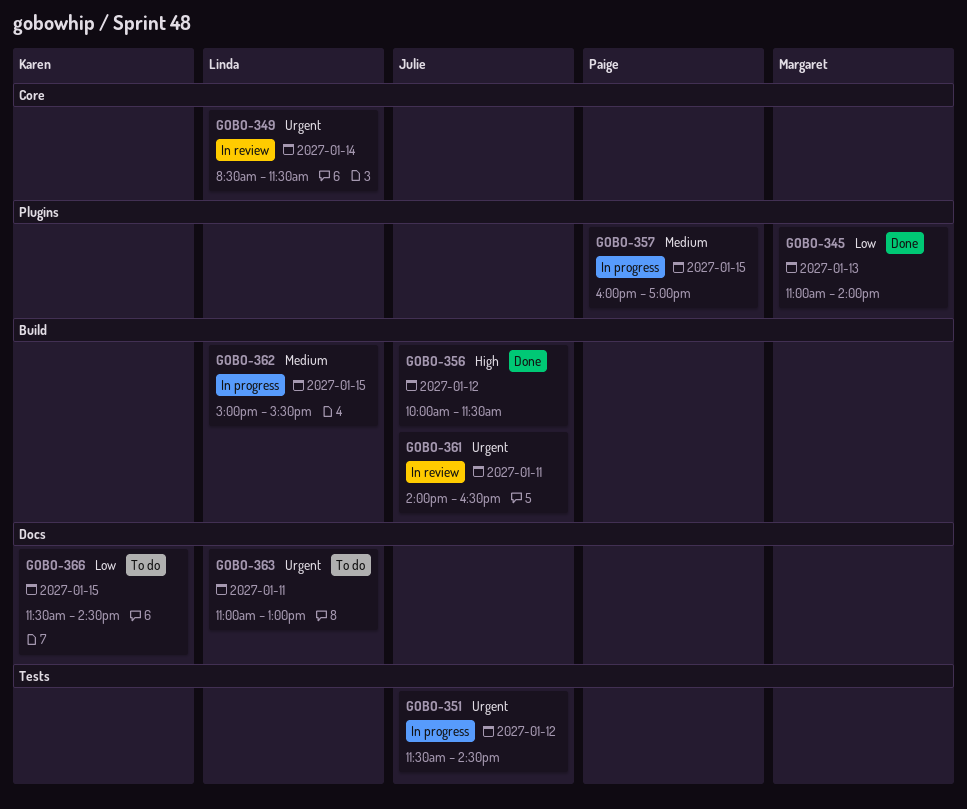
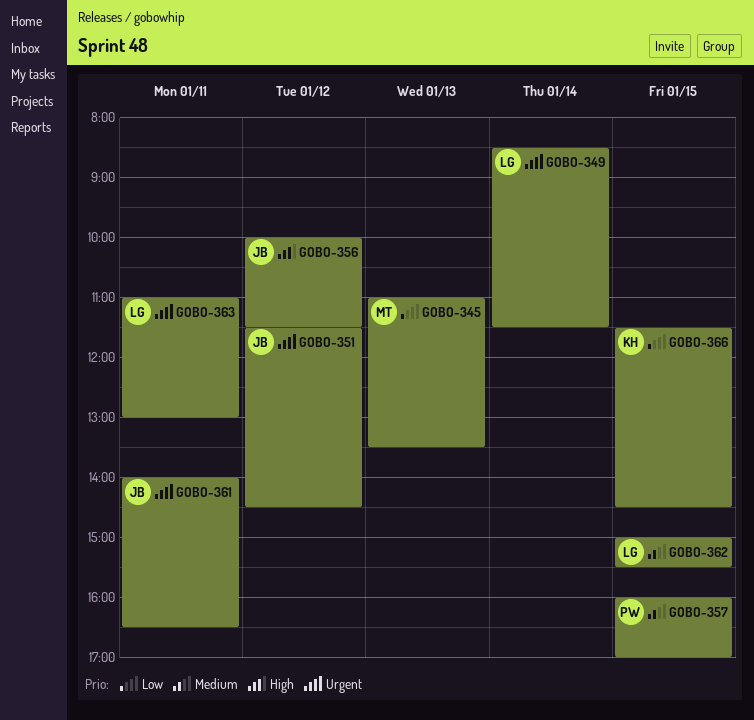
GOBO-345, ends: 14:00 -> 13:30

